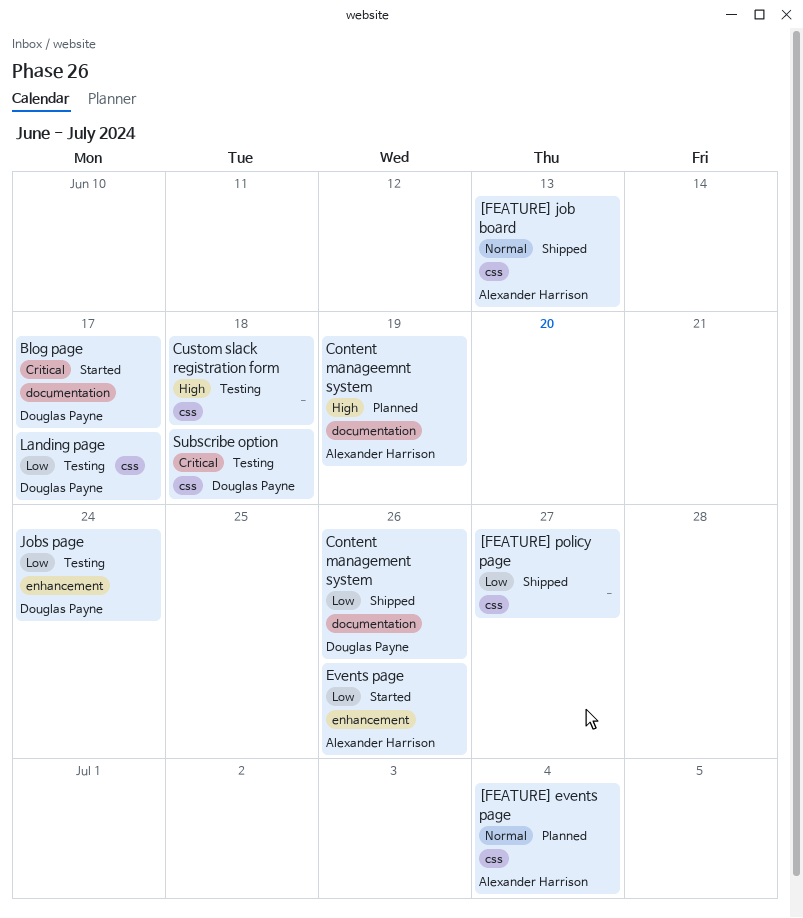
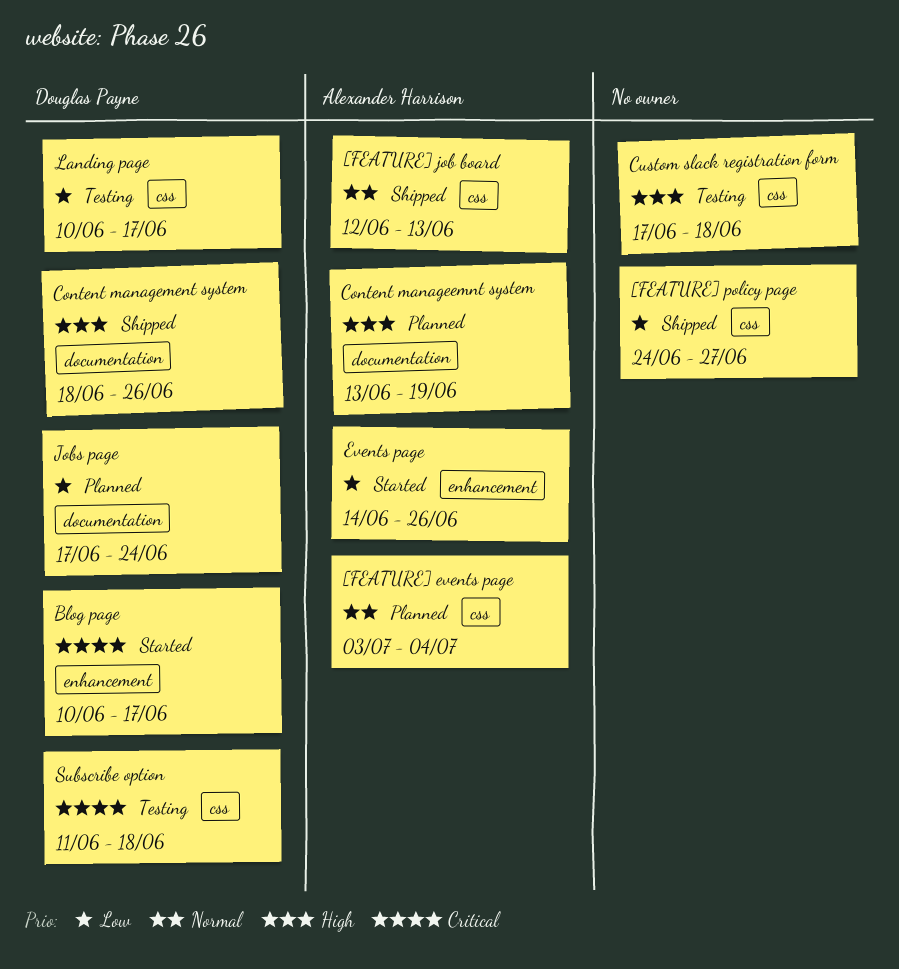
Blog page, label: documentation -> enhancement
Content management system, priority: Low -> High
Jobs page, status: Testing -> Planned
Jobs page, label: enhancement -> documentation

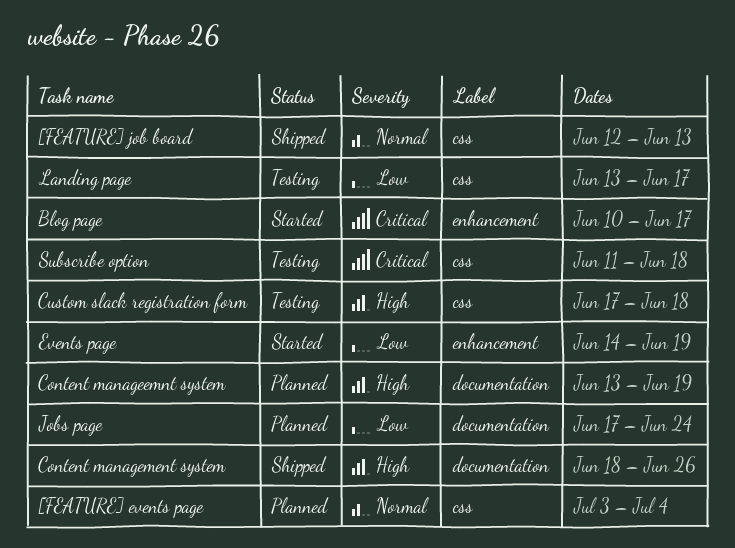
[FEATURE] policy page: present -> none
Events page, due: Jun 26 -> Jun 19
Landing page, start: Jun 10 -> Jun 13

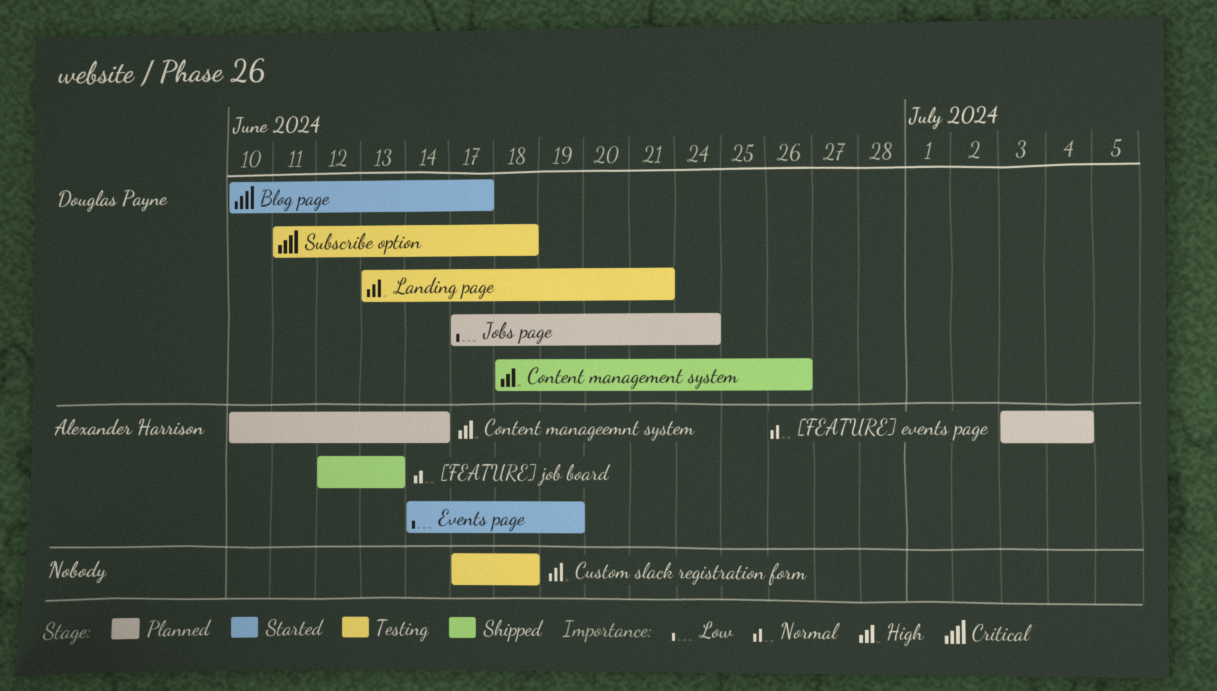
Content manageemnt system, start: Jun 13 -> Jun 10
Content manageemnt system, due: Jun 19 -> Jun 14
Landing page, priority: Low -> High
Landing page, due: Jun 17 -> Jun 21

